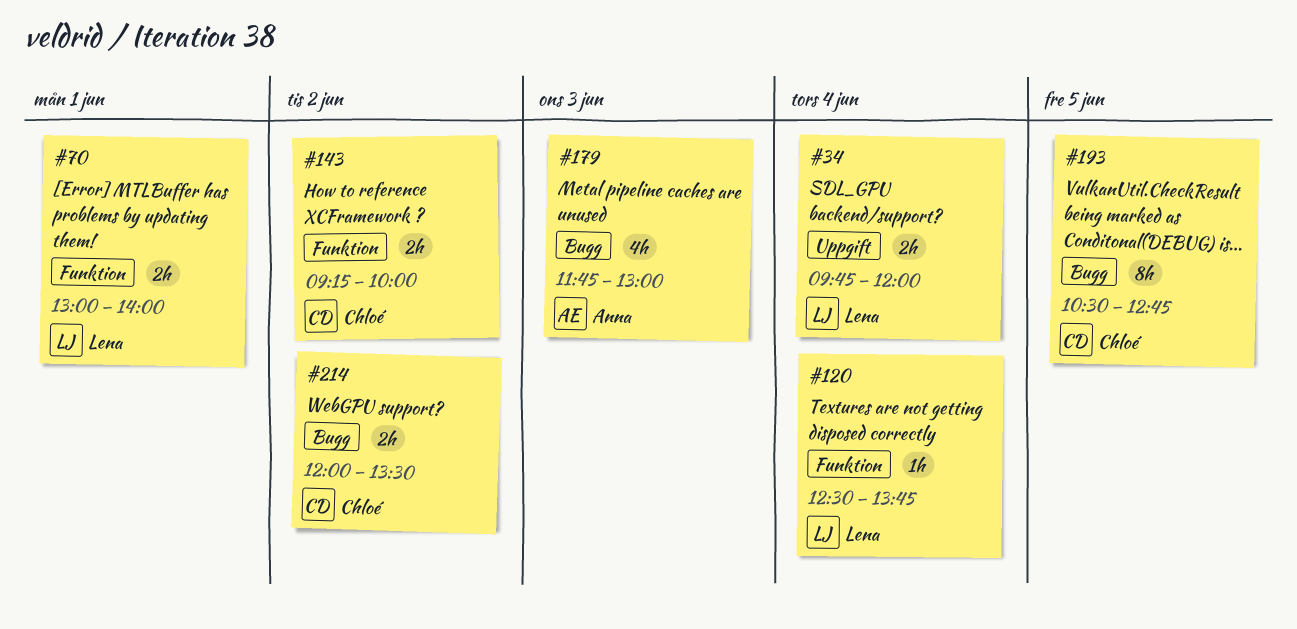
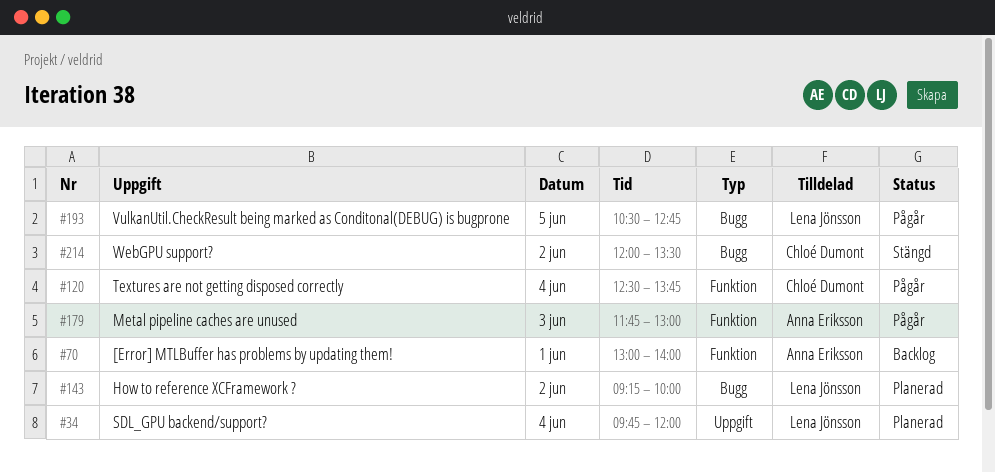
#70, owner: Lena Jönsson -> Anna Eriksson
#120, owner: Lena Jönsson -> Chloé Dumont
#143, owner: Chloé Dumont -> Lena Jönsson
#143, label: Funktion -> Bugg
#179, label: Bugg -> Funktion
#193, owner: Chloé Dumont -> Lena Jönsson

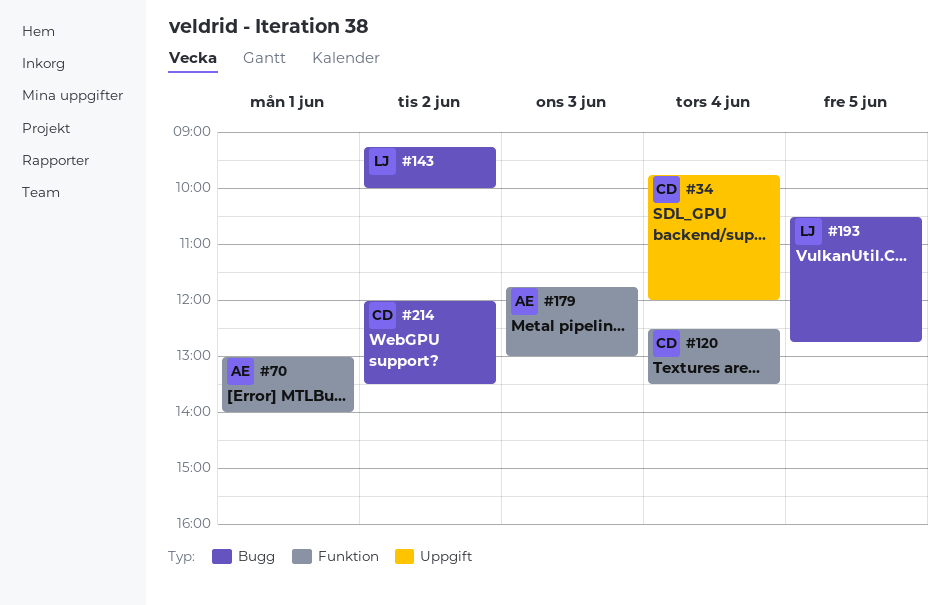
#34, owner: Lena Jönsson -> Chloé Dumont
#120, ends: 13:45 -> 13:30

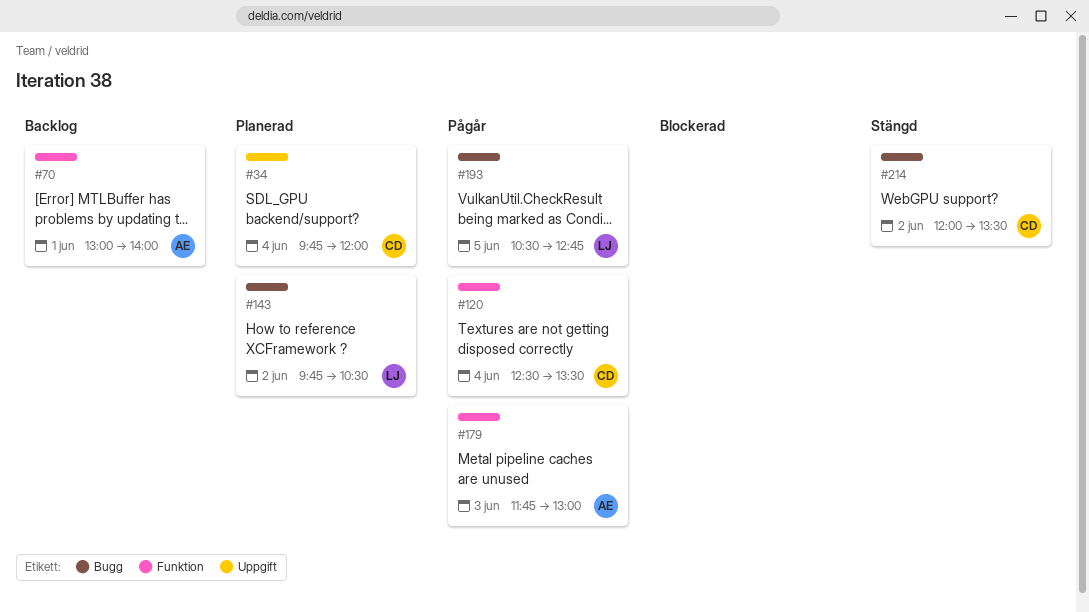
#143, begins: 09:15 -> 09:45
#143, ends: 10:00 -> 10:30

